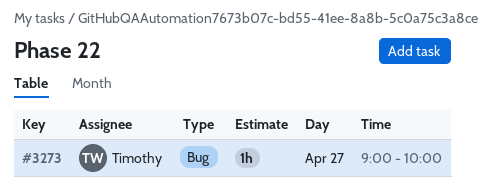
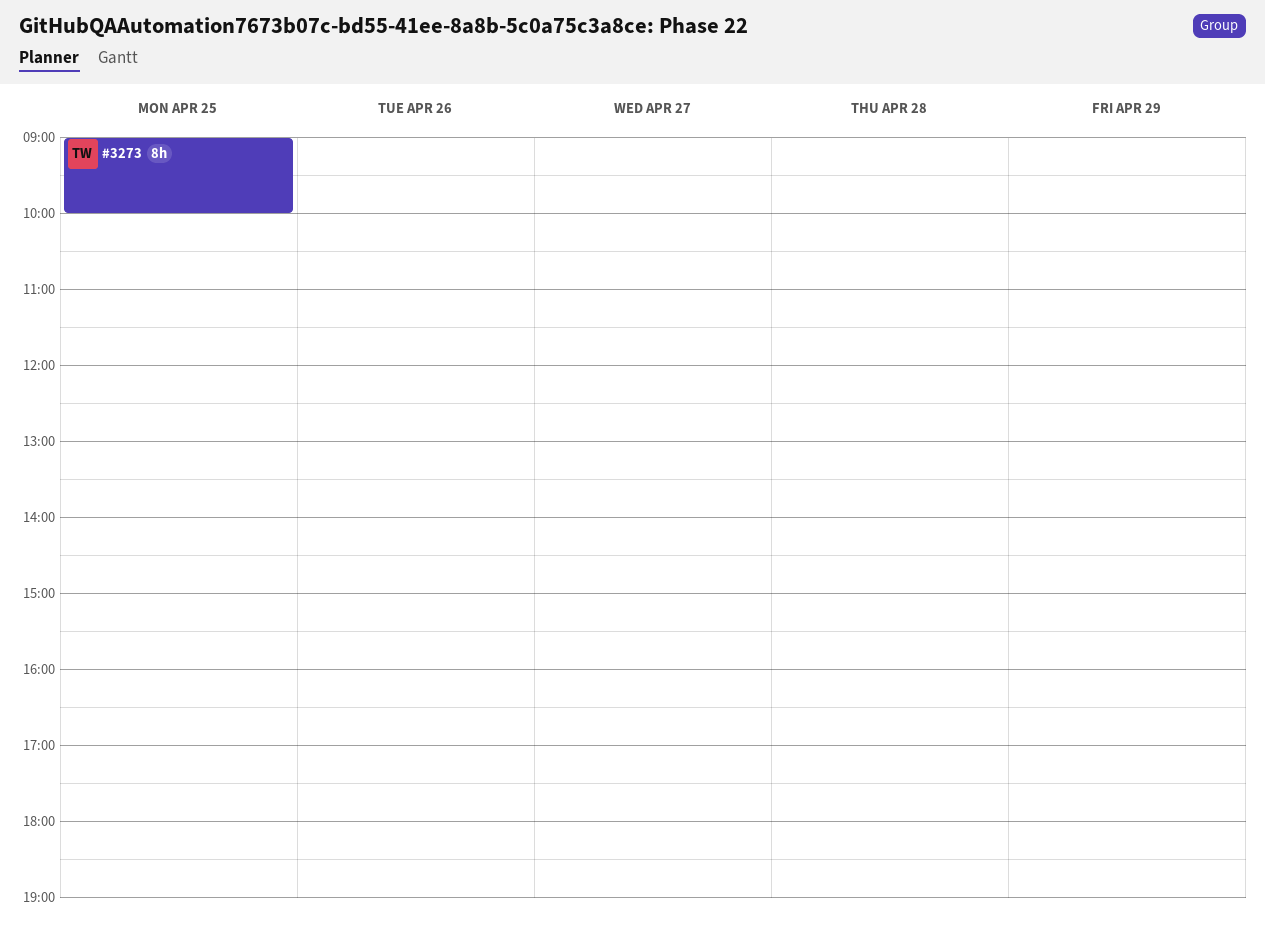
#3273, estimate: 1h -> 8h
#3273, day: Apr 27 -> Apr 25

